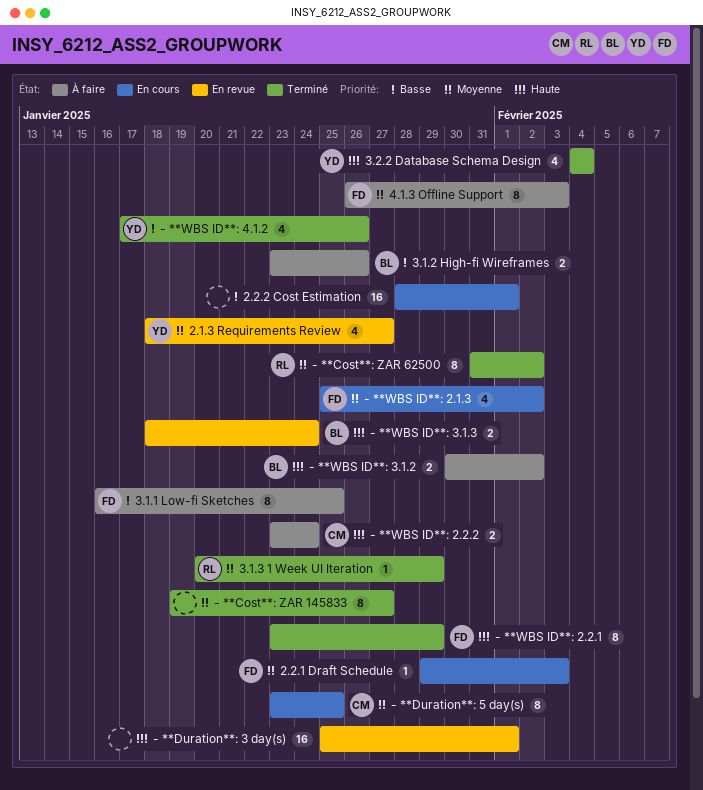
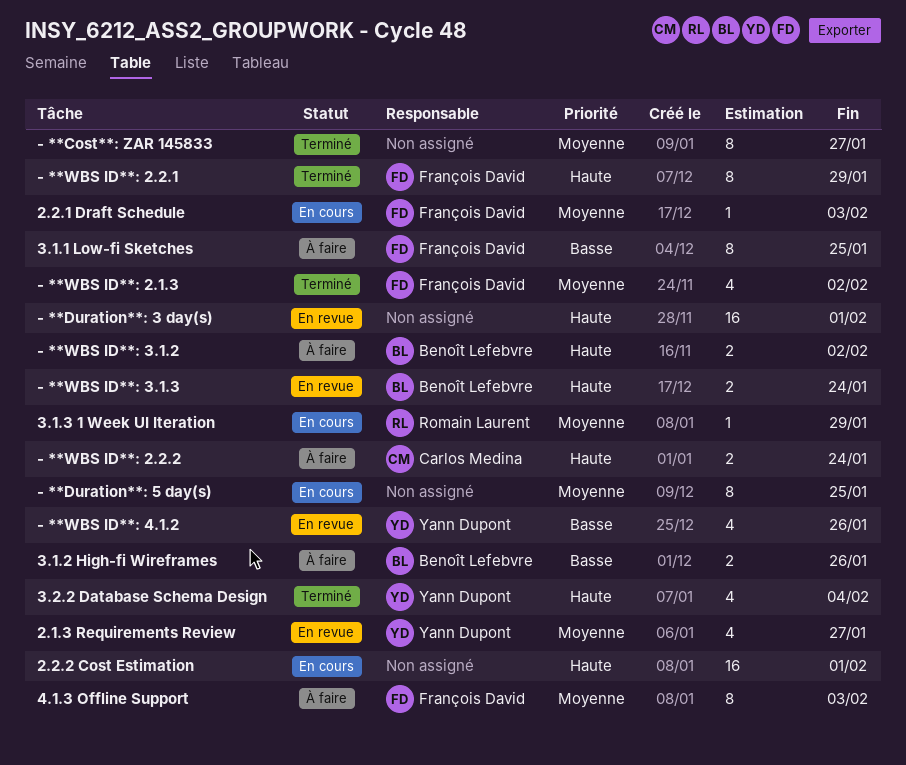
- **Cost**: ZAR 62500: present -> none
- **Duration**: 5 day(s), owner: Carlos Medina -> none
- **WBS ID**: 2.1.3, status: En cours -> Terminé
- **WBS ID**: 4.1.2, status: Terminé -> En revue
2.2.2 Cost Estimation, priority: Basse -> Haute
3.1.3 1 Week UI Iteration, status: Terminé -> En cours

